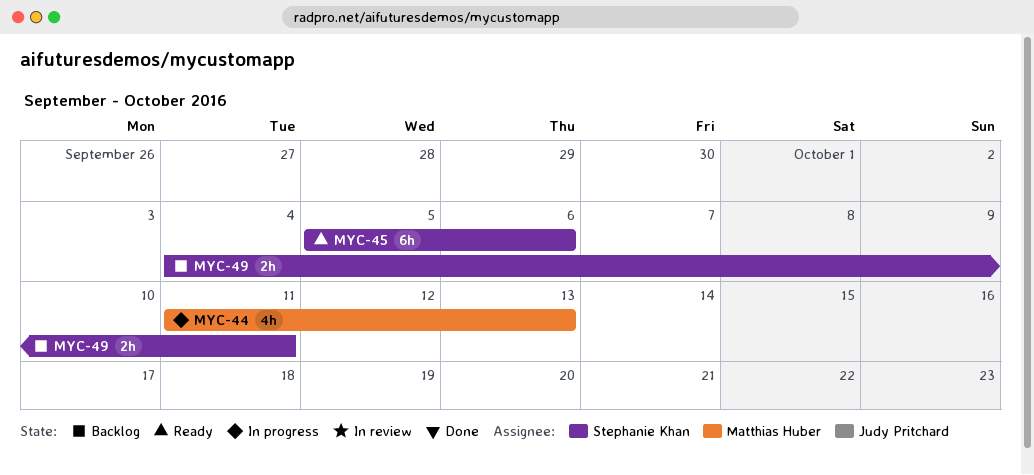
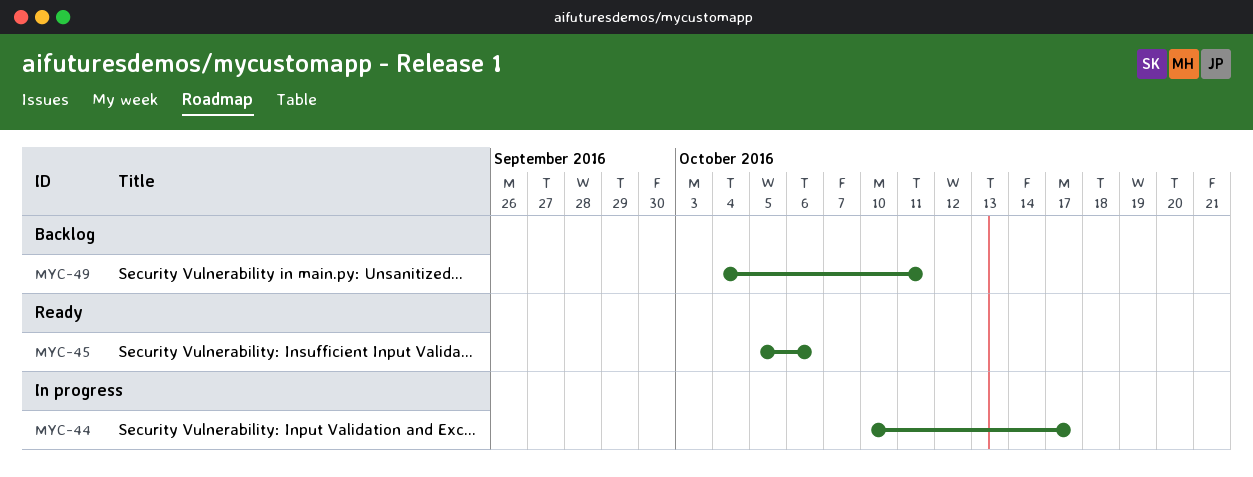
MYC-44, start: Oct 11 -> Oct 10
MYC-44, due: Oct 13 -> Oct 17

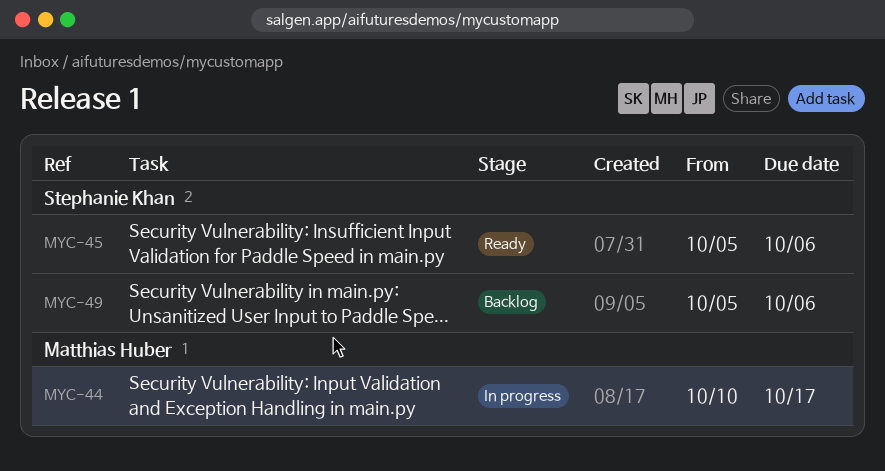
MYC-49, start: Oct 4 -> Oct 5
MYC-49, due: Oct 11 -> Oct 6

